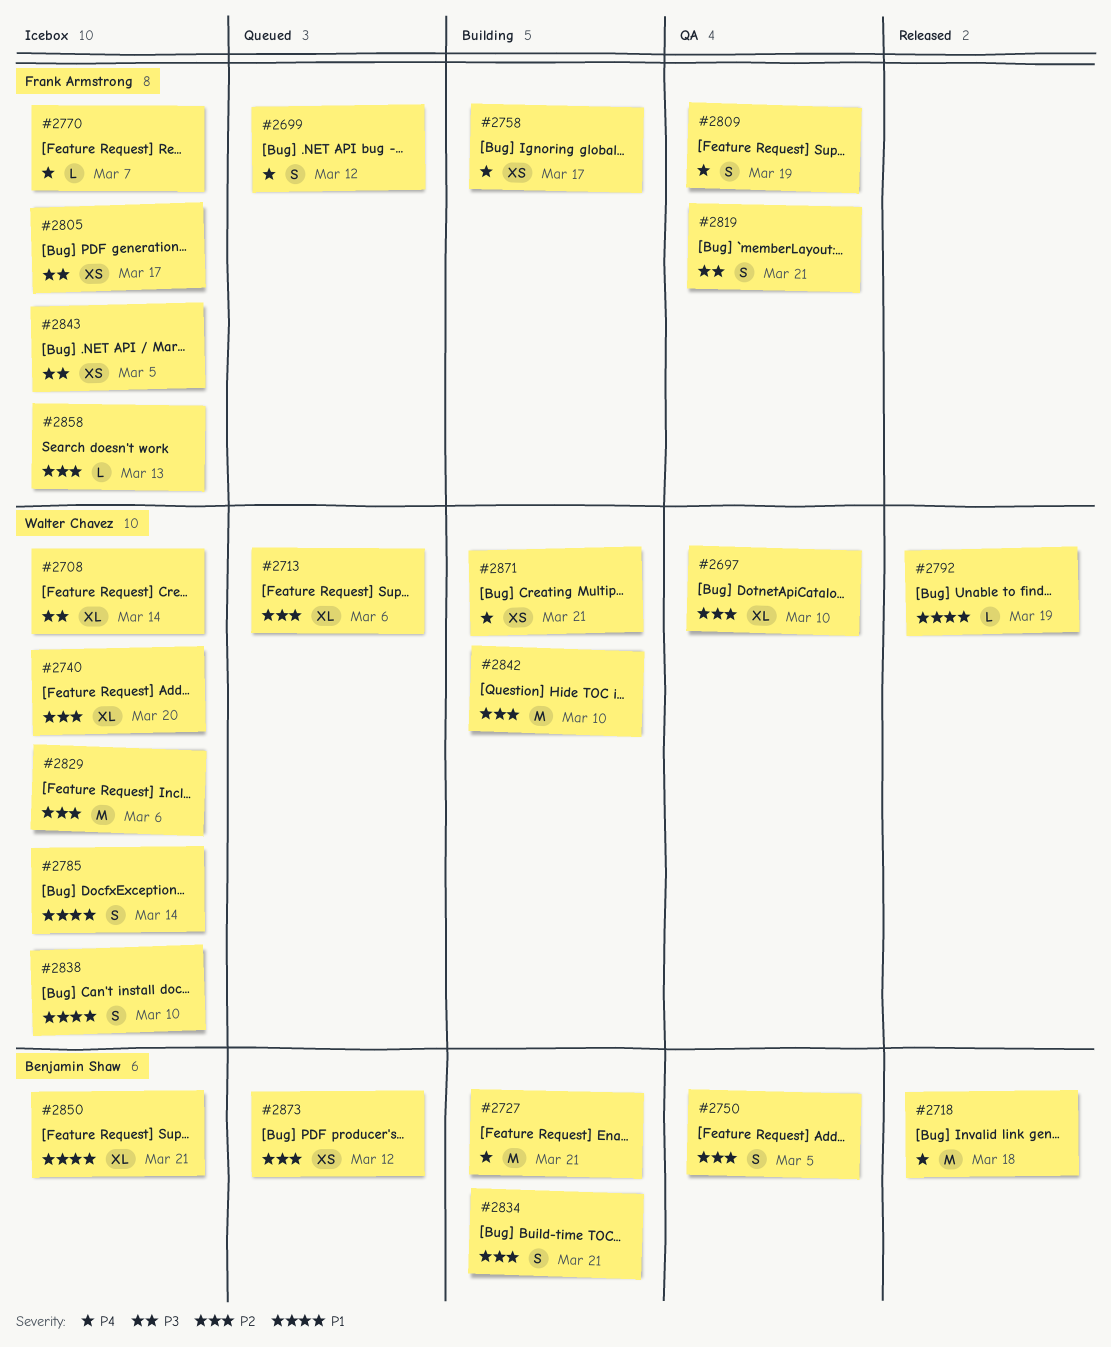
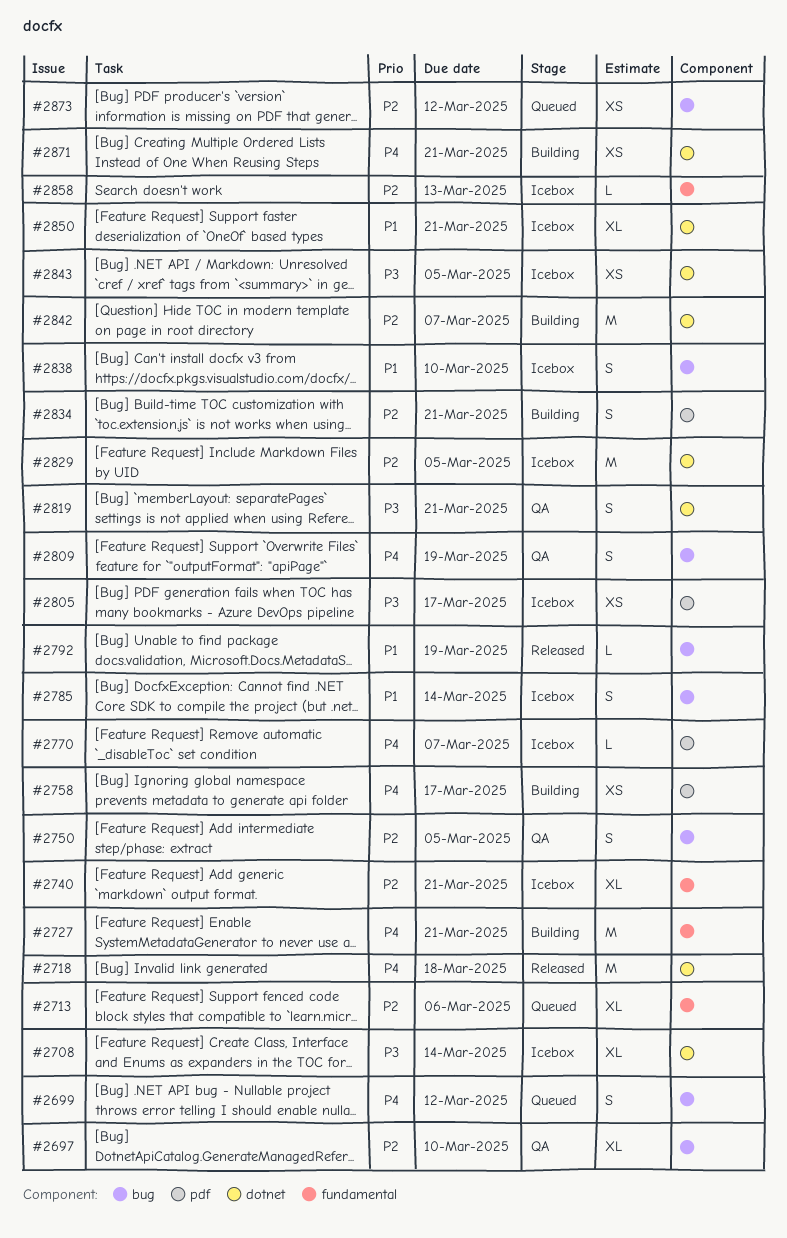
#2740, due: Mar 20 -> Mar 21
#2829, due: Mar 6 -> Mar 5
#2842, due: Mar 10 -> Mar 7

